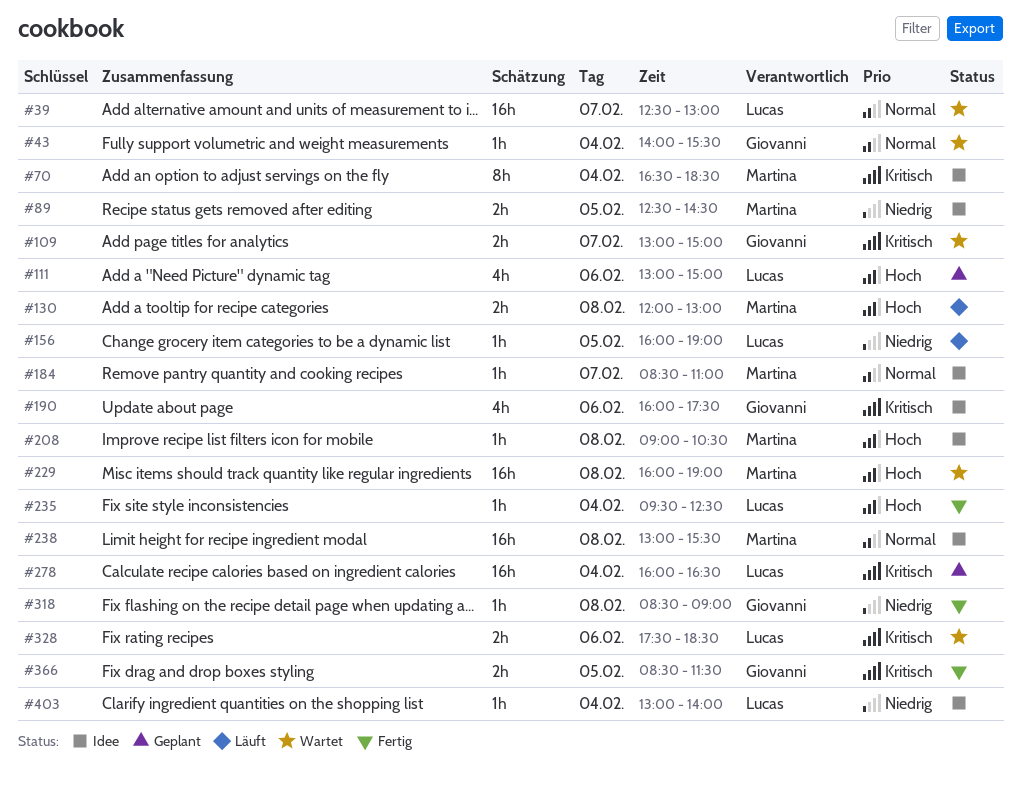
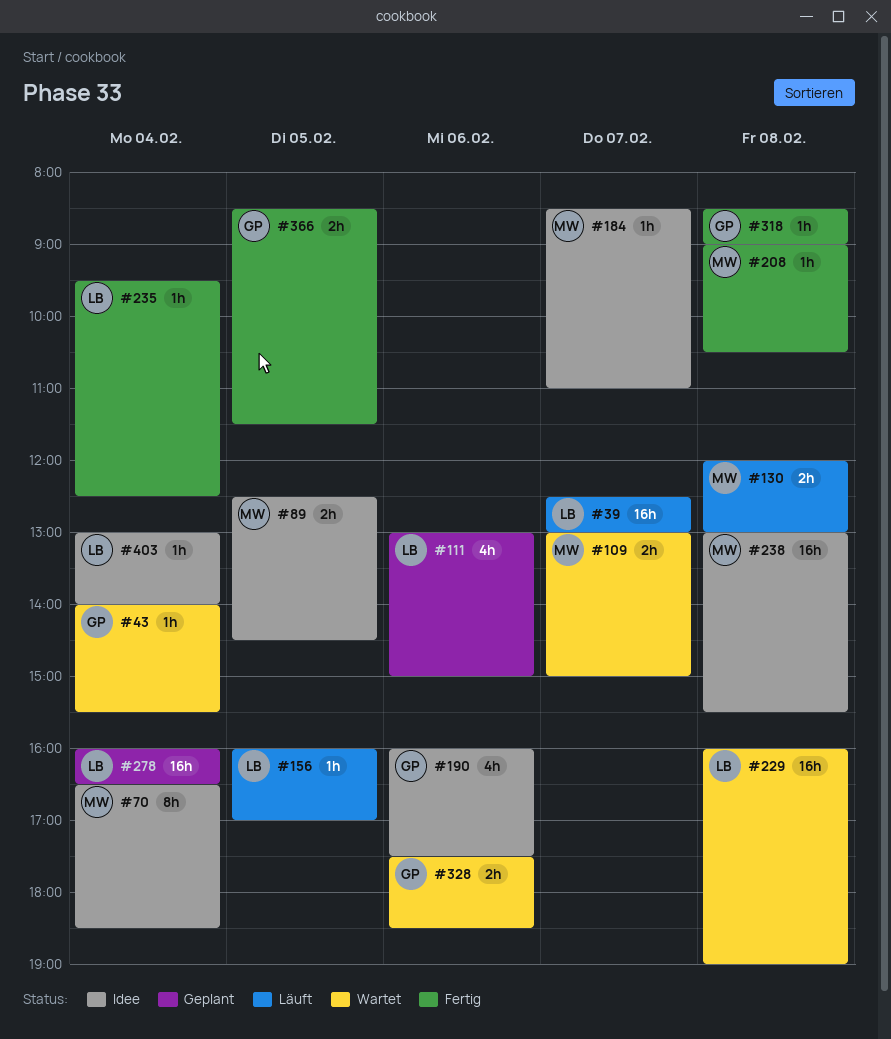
#39, status: Wartet -> Läuft
#109, owner: Giovanni -> Martina
#156, ends: 19:00 -> 17:00
#208, status: Idee -> Fertig
#229, owner: Martina -> Lucas
#328, owner: Lucas -> Giovanni

